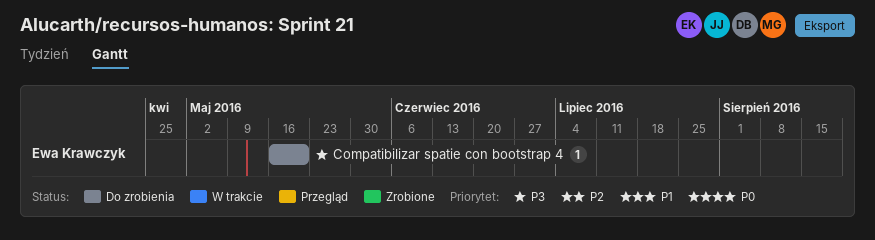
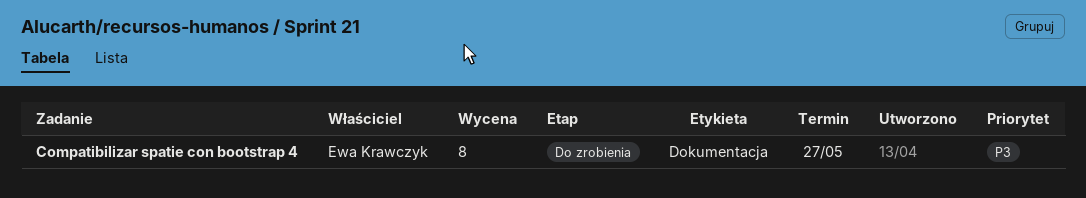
Compatibilizar spatie con bootstrap 4, estimate: 1 -> 8
Compatibilizar spatie con bootstrap 4, due: May 20 -> May 27

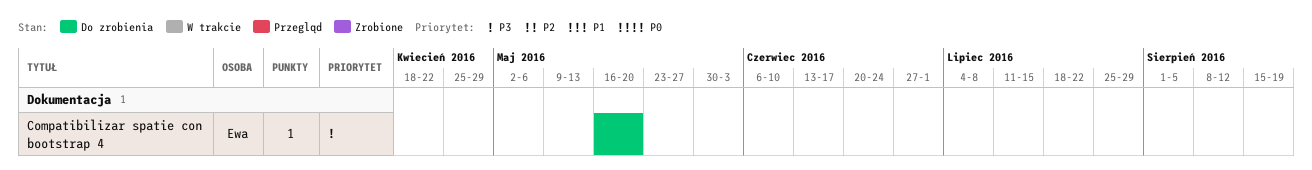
Compatibilizar spatie con bootstrap 4, estimate: 8 -> 1
Compatibilizar spatie con bootstrap 4, due: May 27 -> May 20

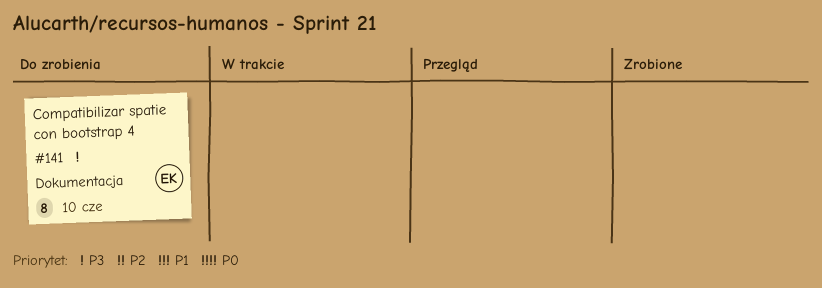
Compatibilizar spatie con bootstrap 4, estimate: 1 -> 8
Compatibilizar spatie con bootstrap 4, due: May 20 -> Jun 10

